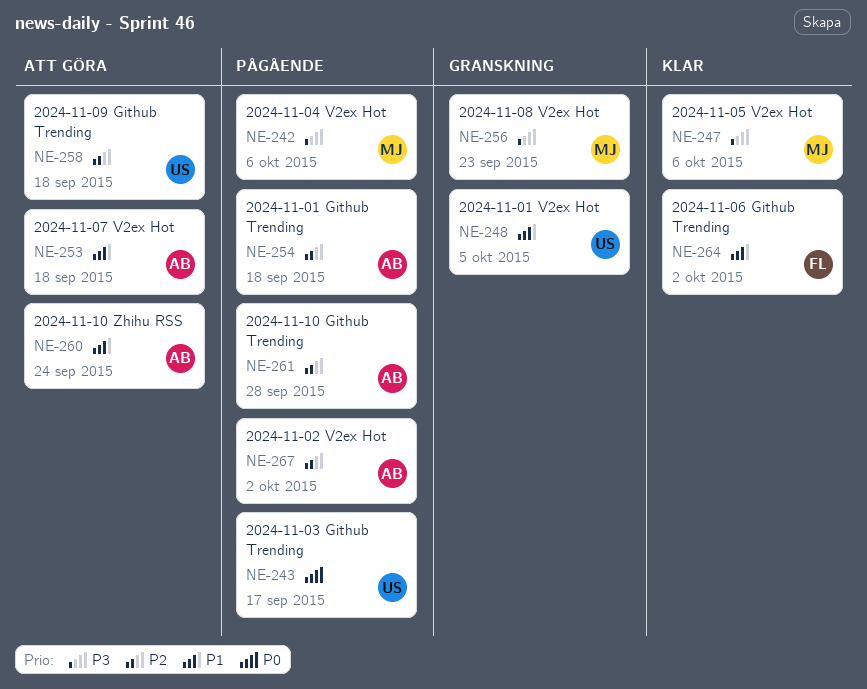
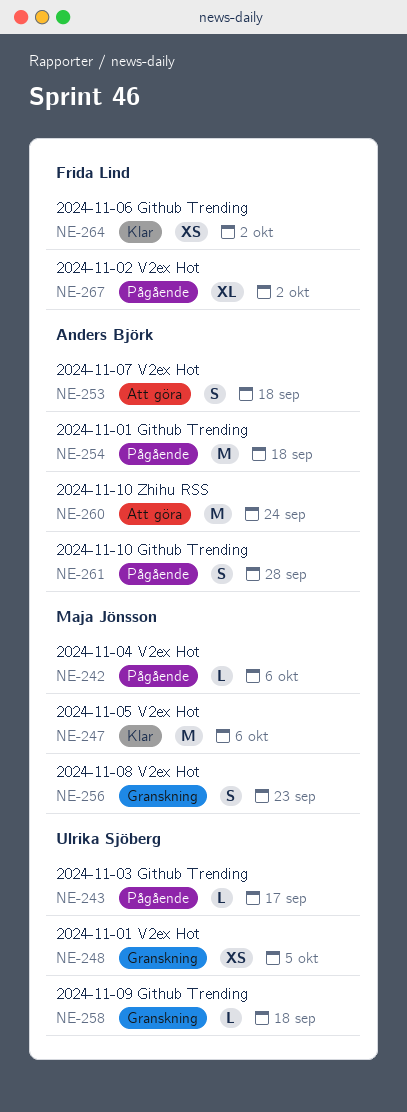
NE-258, status: Att göra -> Granskning
NE-267, owner: Anders Björk -> Frida Lind

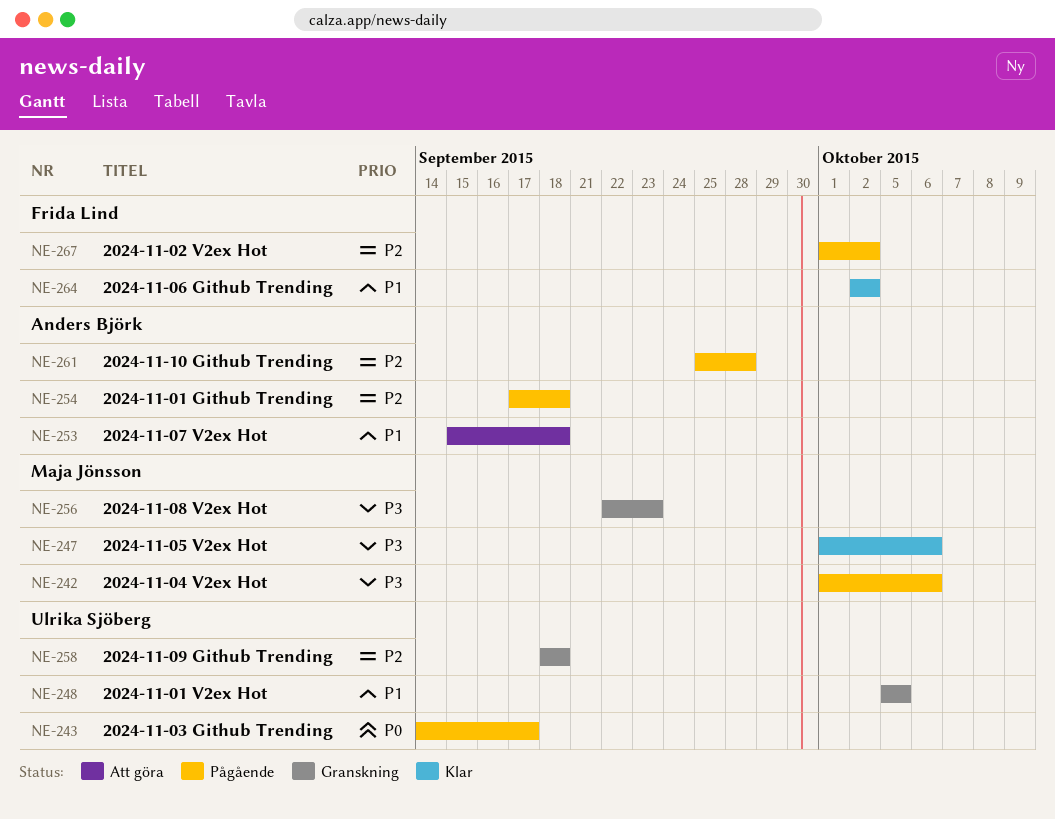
NE-260: present -> none

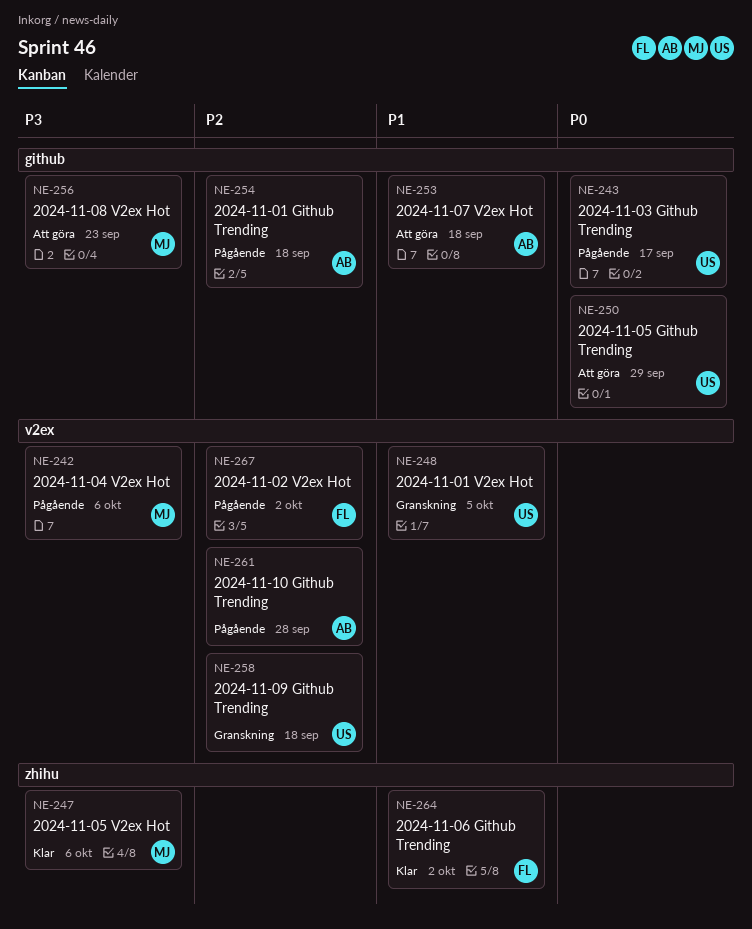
NE-250: none -> present
NE-256, status: Granskning -> Att göra

